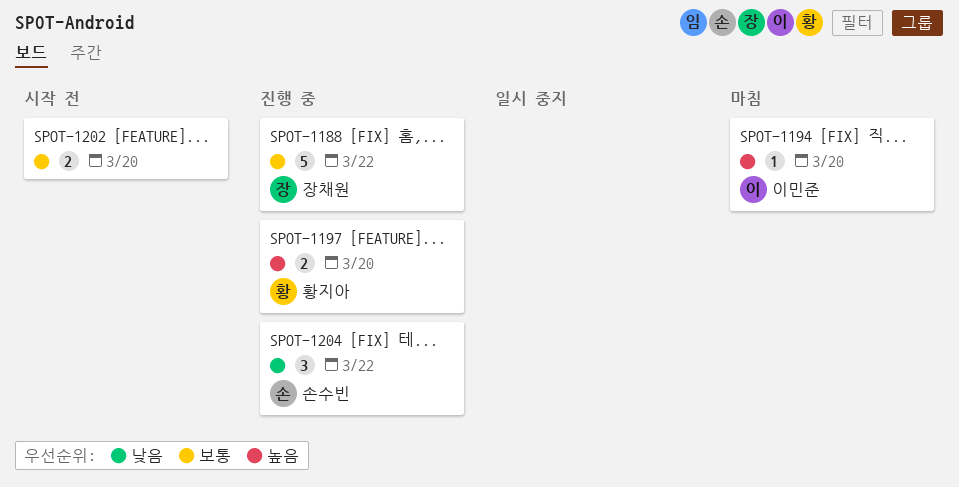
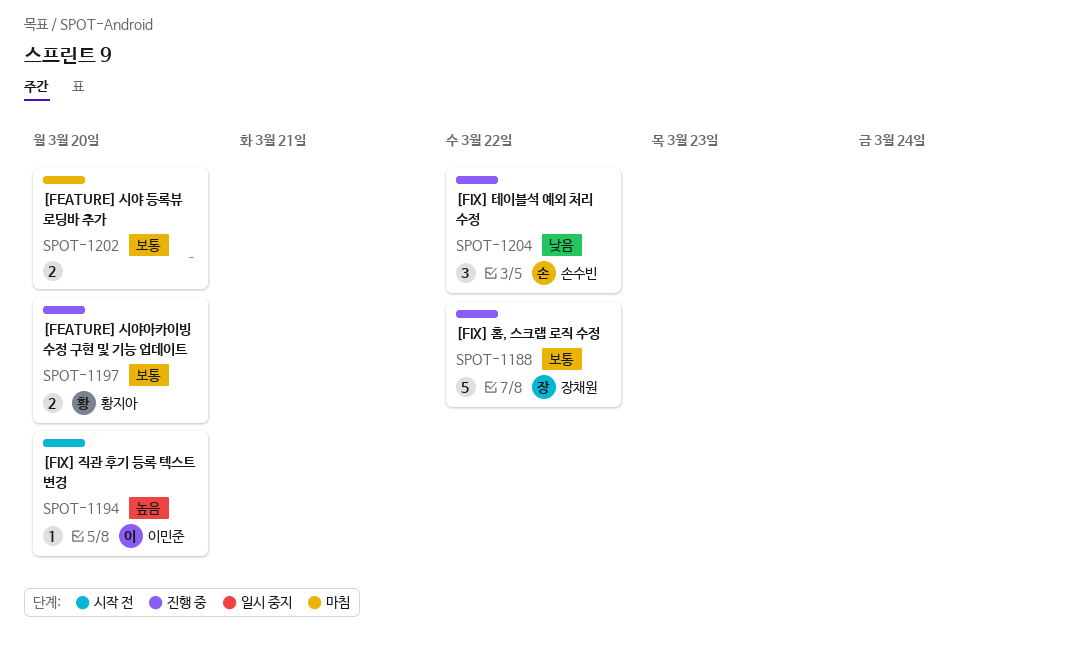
SPOT-1194, status: 마침 -> 시작 전
SPOT-1197, priority: 높음 -> 보통
SPOT-1202, status: 시작 전 -> 마침

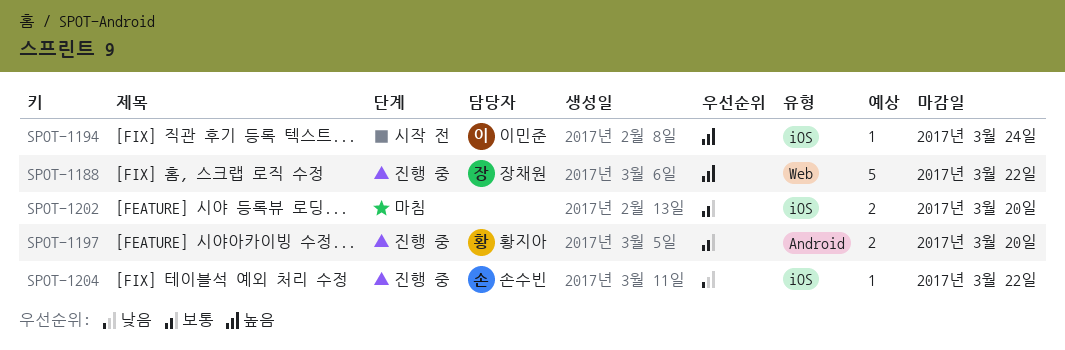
SPOT-1188, priority: 보통 -> 높음
SPOT-1194, due: Mar 20 -> Mar 24
SPOT-1204, estimate: 3 -> 1

